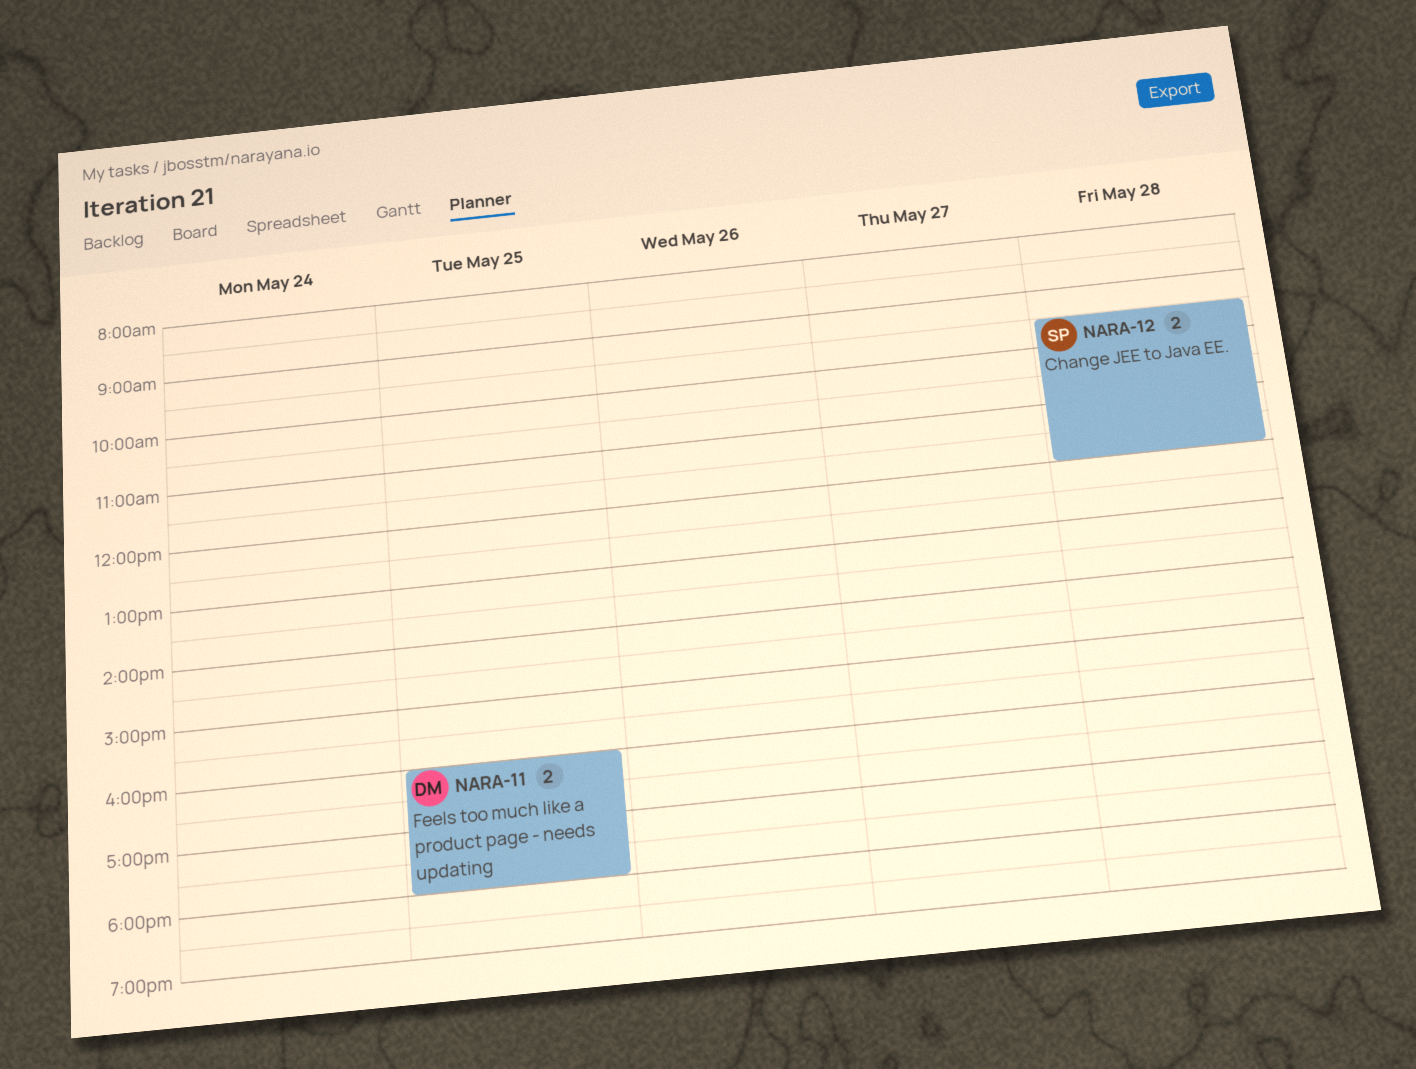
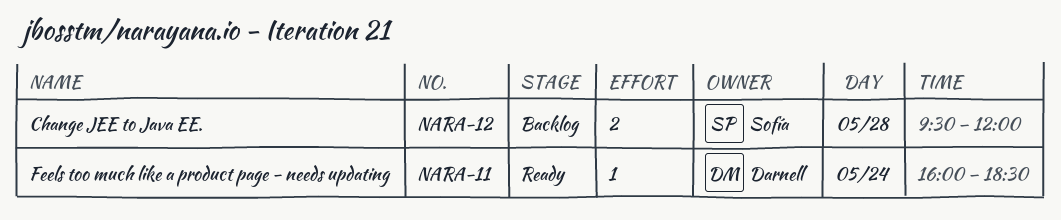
NARA-11, estimate: 2 -> 1
NARA-11, day: May 25 -> May 24
NARA-11, ends: 18:00 -> 18:30

